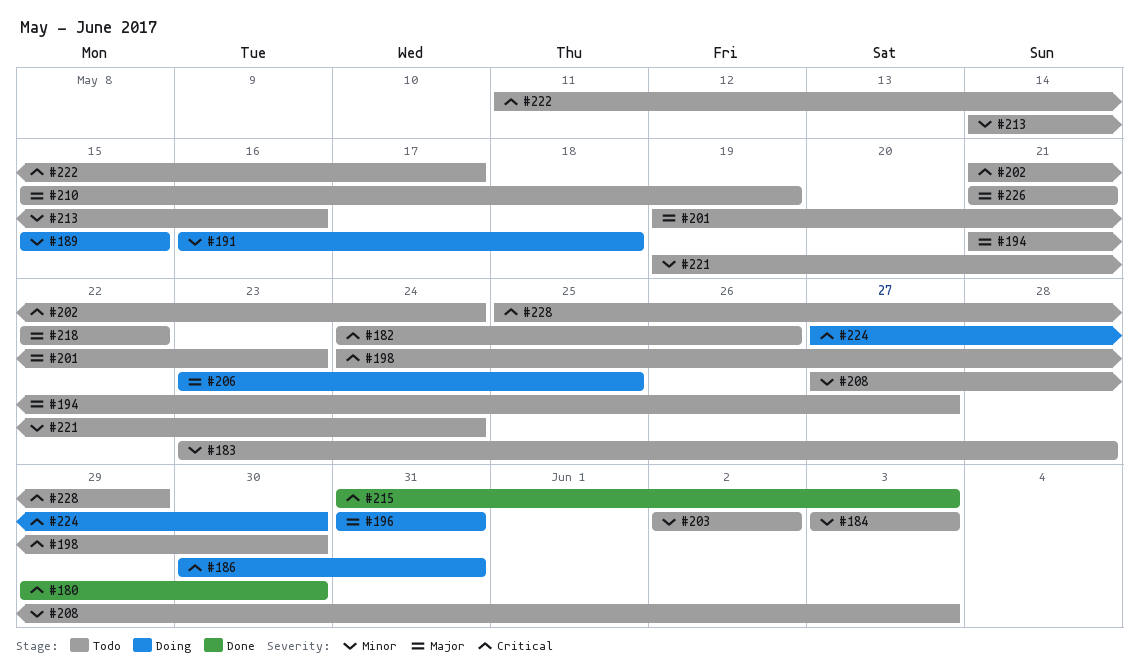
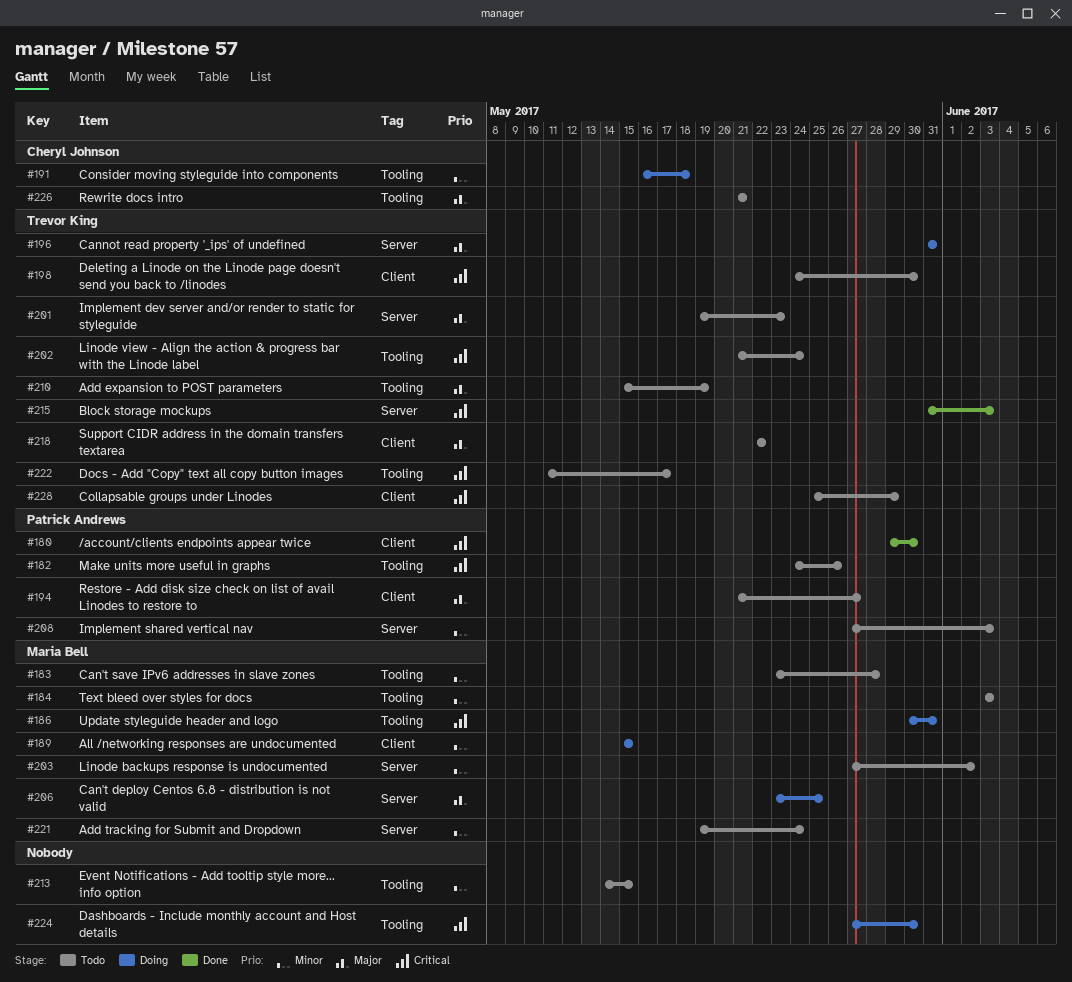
#203, start: Jun 2 -> May 27
#213, due: May 16 -> May 15

